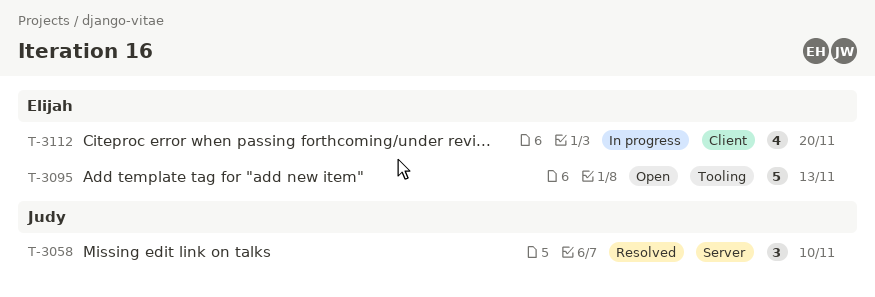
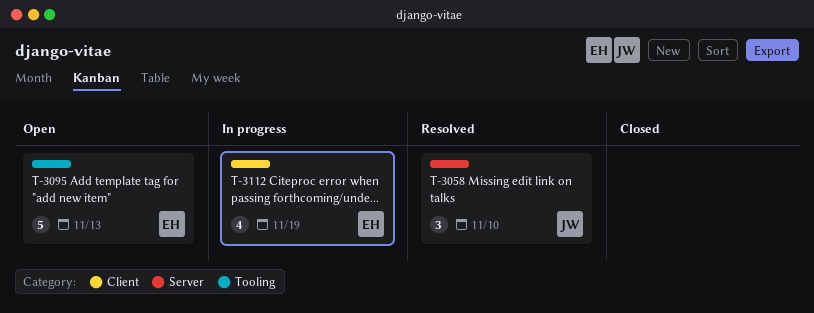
T-3112, due: Nov 20 -> Nov 19

